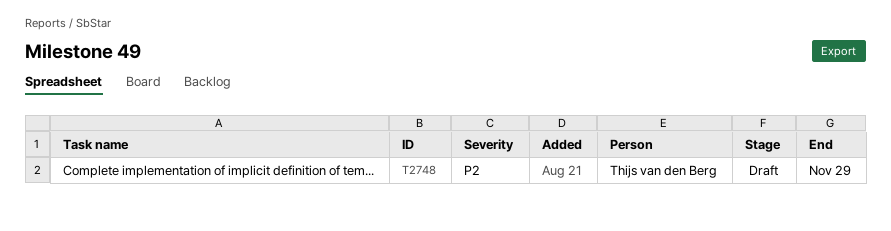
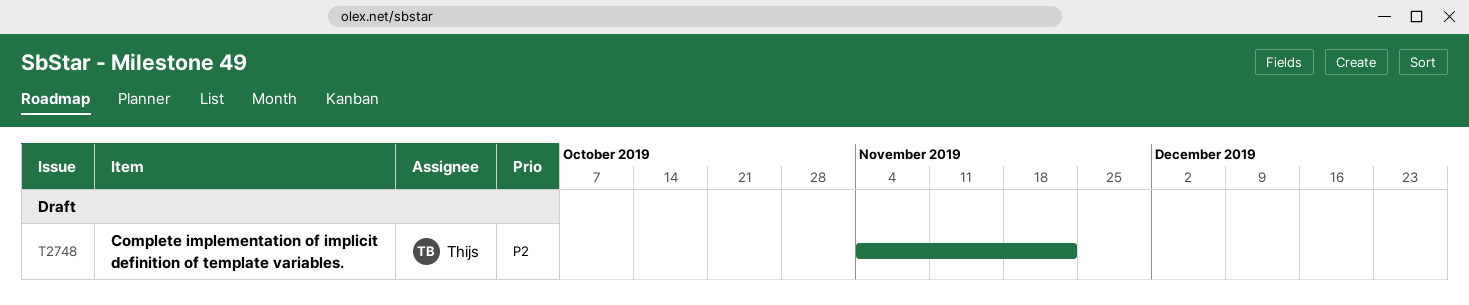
T2748, due: Nov 29 -> Nov 22

